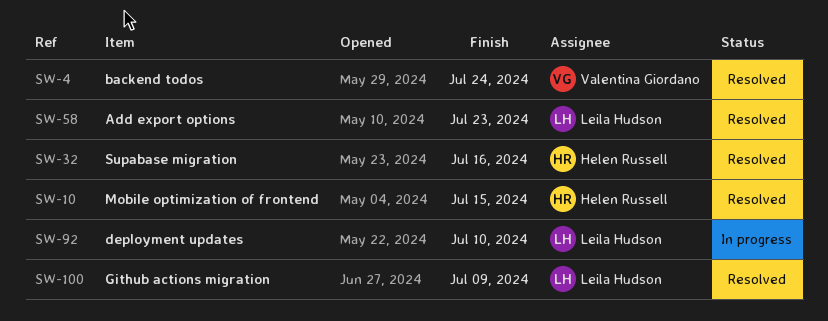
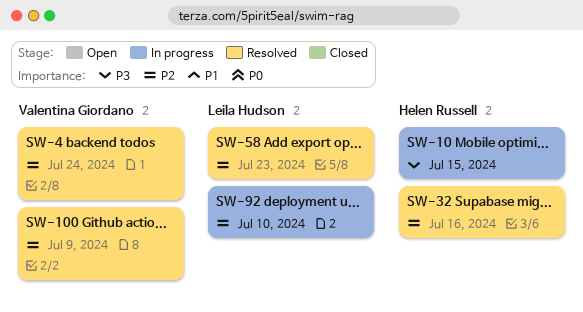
SW-10, status: Resolved -> In progress
SW-100, owner: Leila Hudson -> Valentina Giordano

